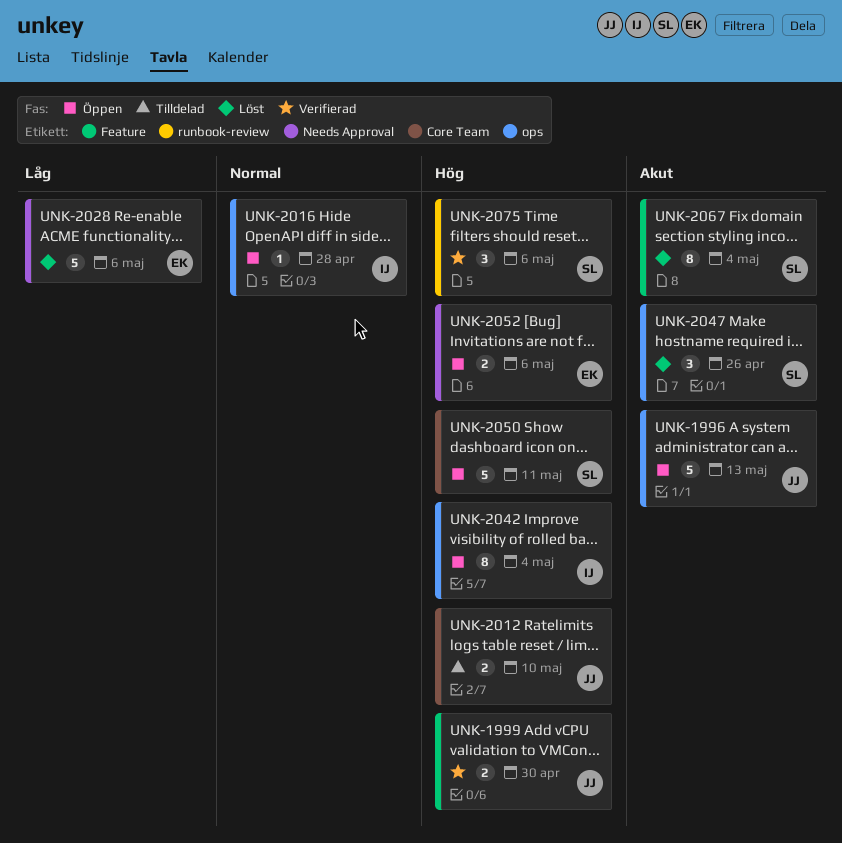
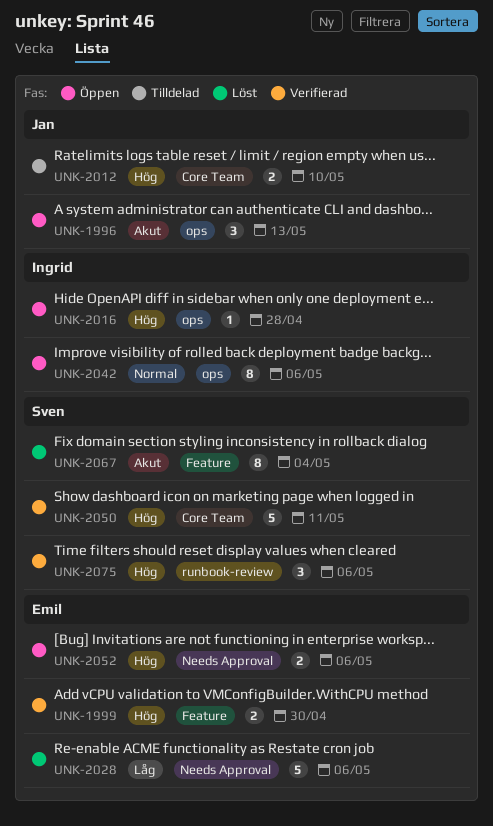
UNK-1996, estimate: 5 -> 3
UNK-1999, owner: Jan -> Emil
UNK-2016, priority: Normal -> Hög
UNK-2042, priority: Hög -> Normal
UNK-2042, due: May 4 -> May 6
UNK-2047: present -> none
UNK-2050, status: Öppen -> Verifierad

